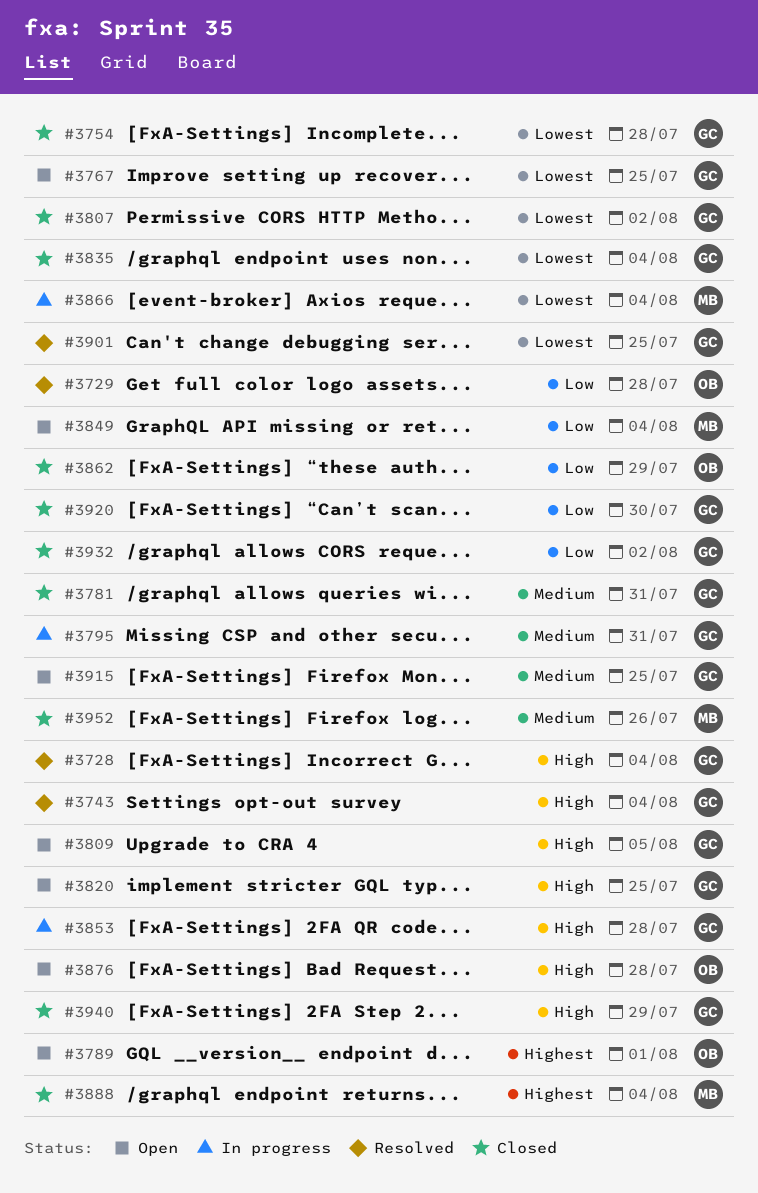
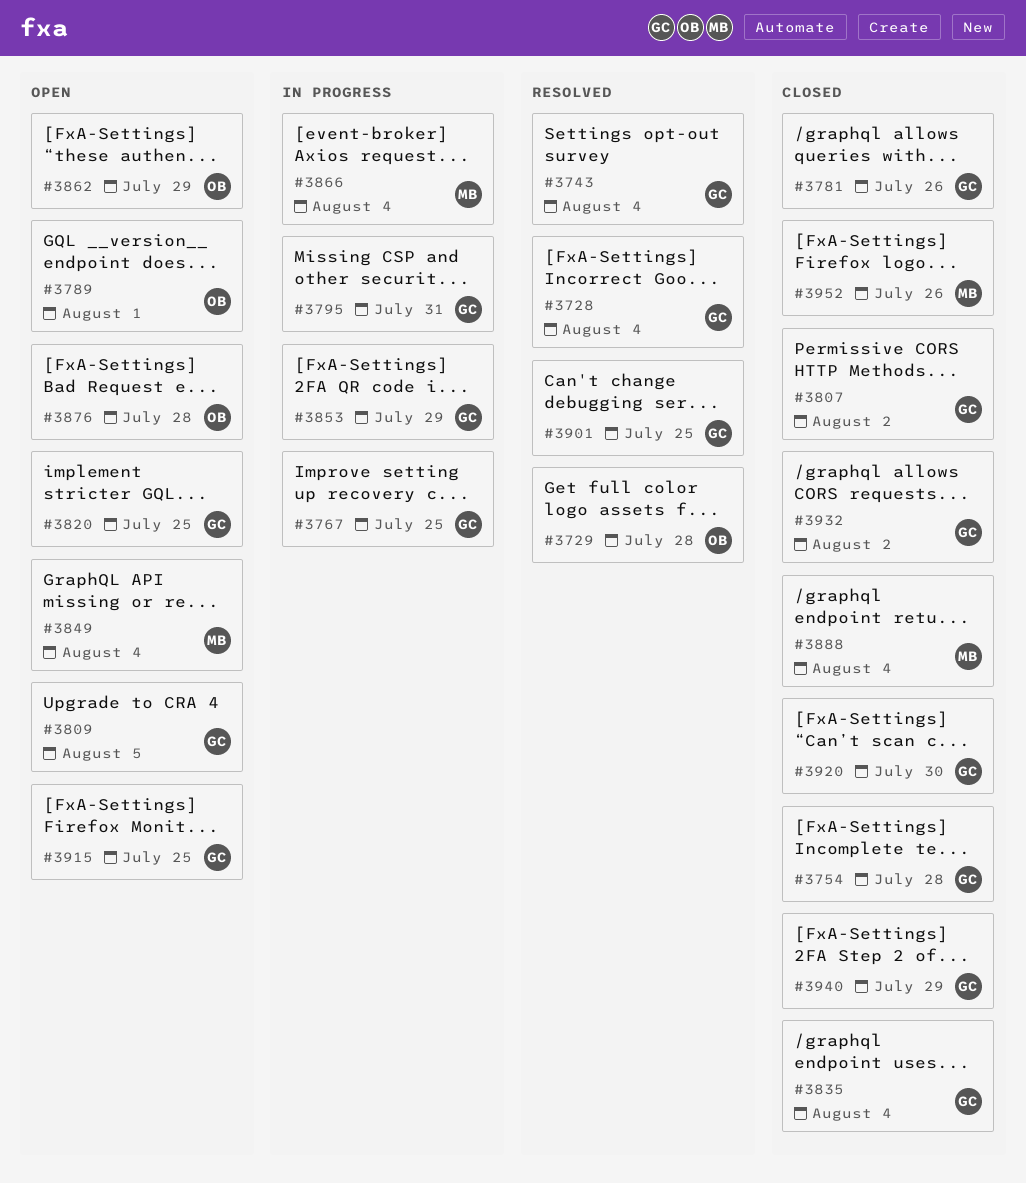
#3767, status: Open -> In progress
#3781, due: Jul 31 -> Jul 26
#3853, due: Jul 28 -> Jul 29
#3862, status: Closed -> Open

